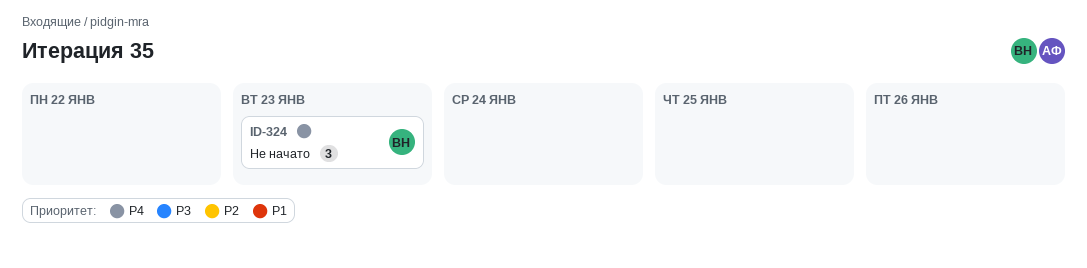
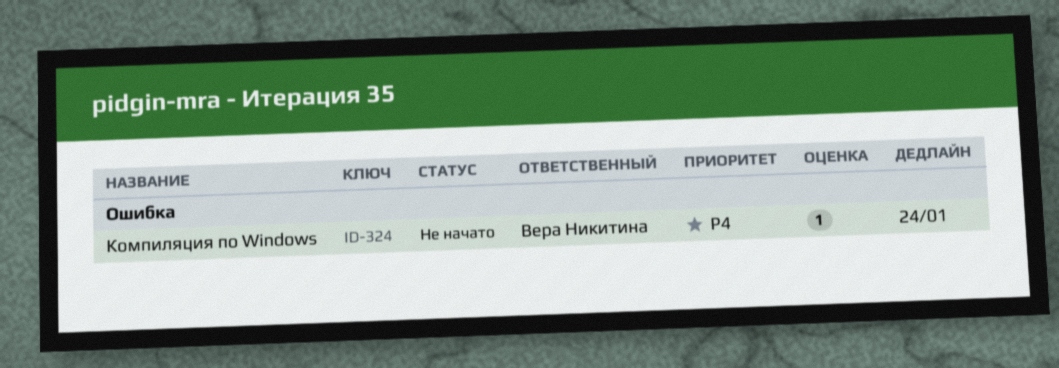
ID-324, estimate: 3 -> 1
ID-324, due: Jan 23 -> Jan 24

